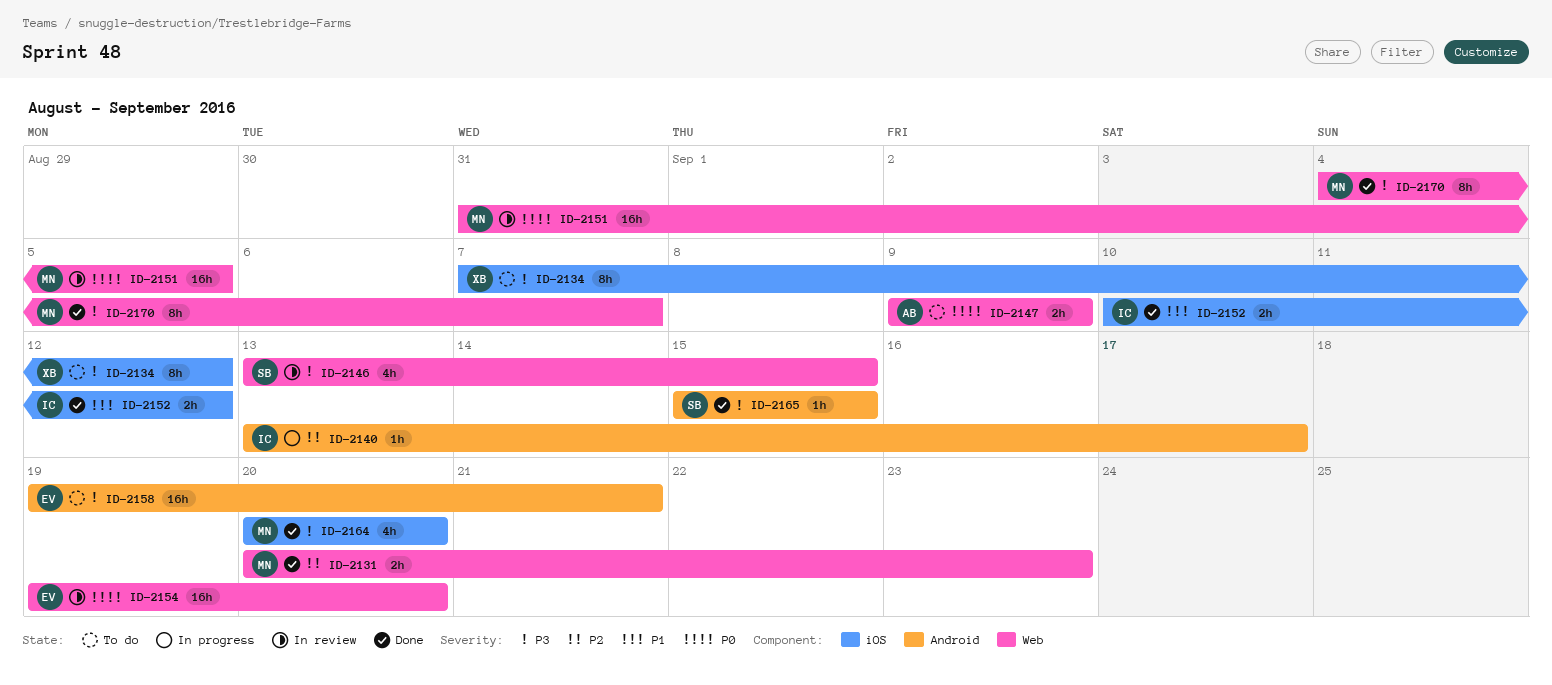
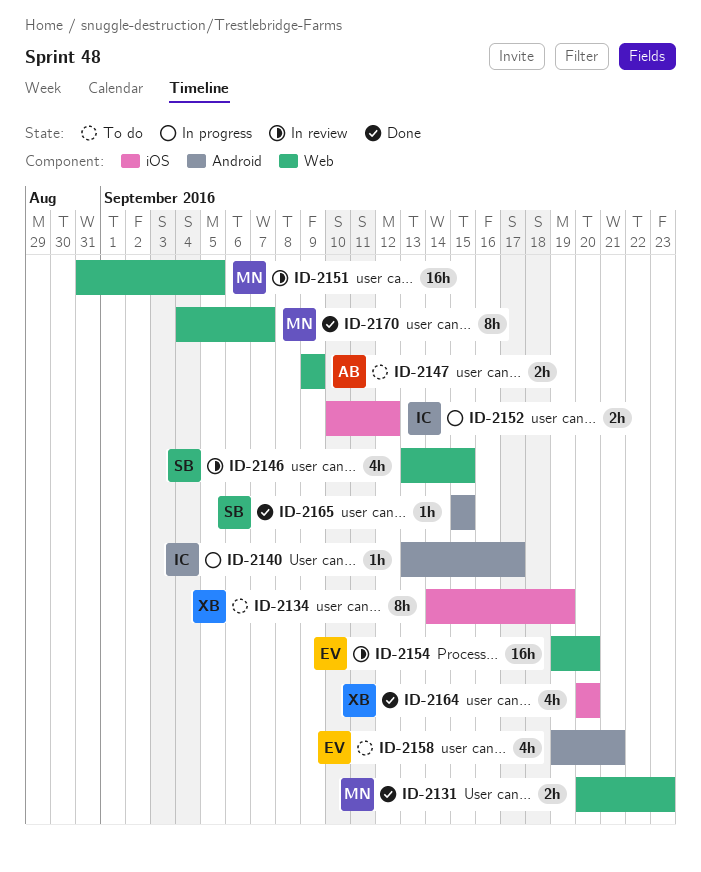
ID-2134, start: Sep 7 -> Sep 14
ID-2134, due: Sep 12 -> Sep 19
ID-2152, status: Done -> In progress
ID-2158, estimate: 16h -> 4h
ID-2164, owner: MN -> XB

